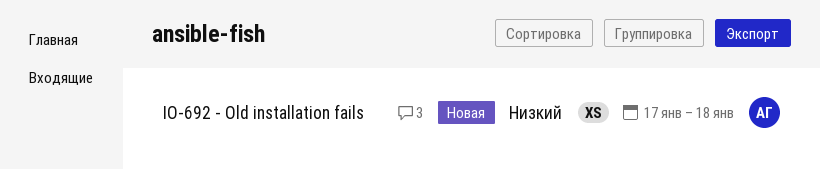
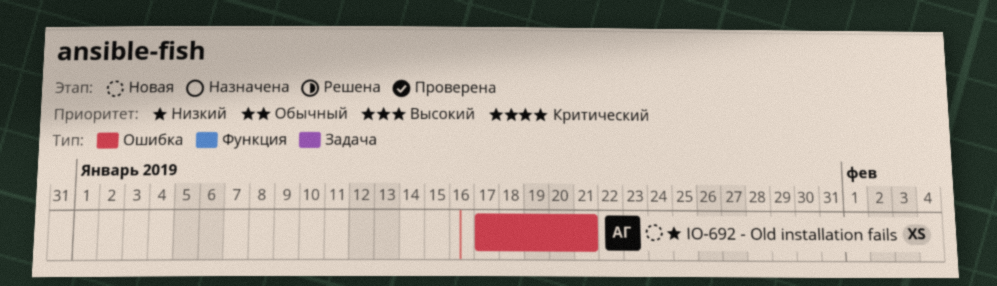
IO-692 - Old installation fails, due: Jan 18 -> Jan 21

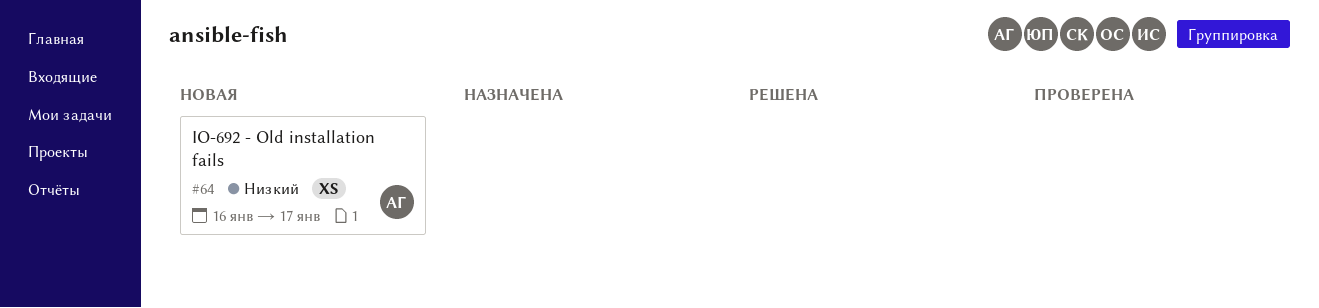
IO-692 - Old installation fails, start: Jan 17 -> Jan 16
IO-692 - Old installation fails, due: Jan 21 -> Jan 17

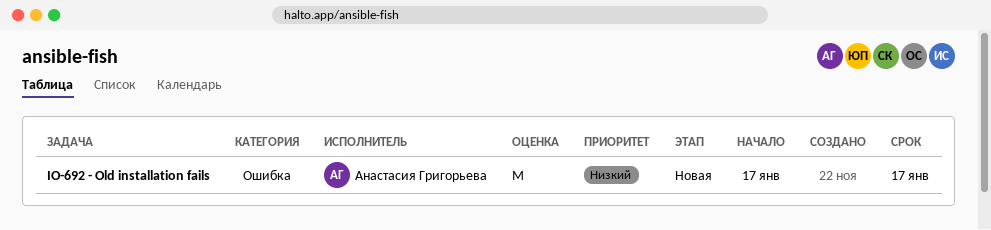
IO-692 - Old installation fails, estimate: XS -> M
IO-692 - Old installation fails, start: Jan 16 -> Jan 17

